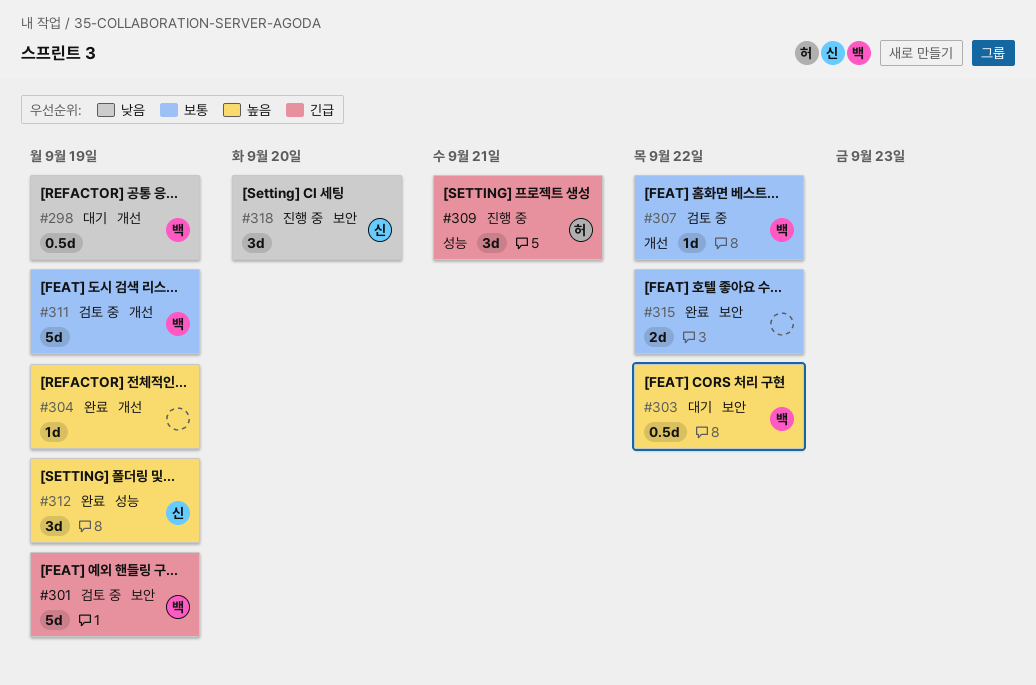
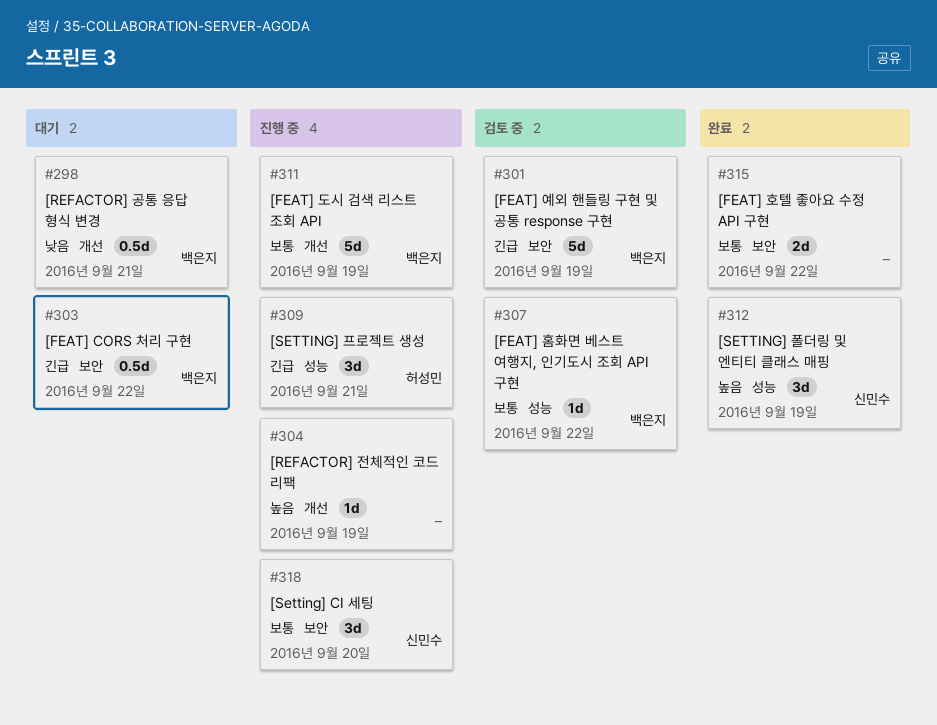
#298, due: Sep 19 -> Sep 21
#303, priority: 높음 -> 긴급
#304, status: 완료 -> 진행 중
#307, label: 개선 -> 성능
#311, status: 검토 중 -> 진행 중
#318, priority: 낮음 -> 보통

